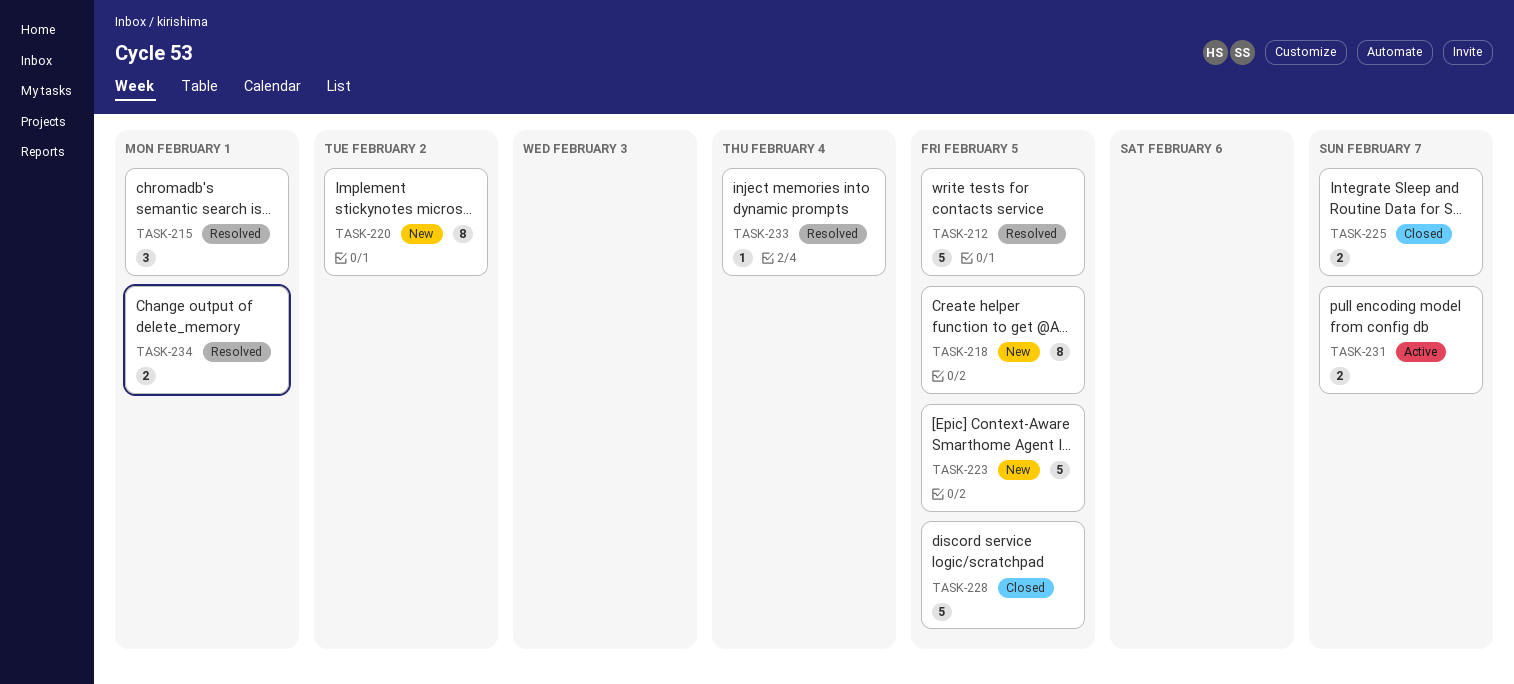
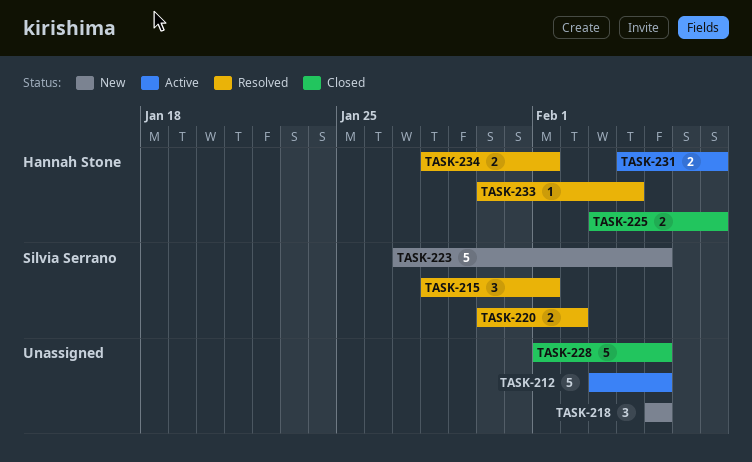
TASK-212, status: Resolved -> Active
TASK-218, estimate: 8 -> 3
TASK-220, status: New -> Resolved
TASK-220, estimate: 8 -> 2

